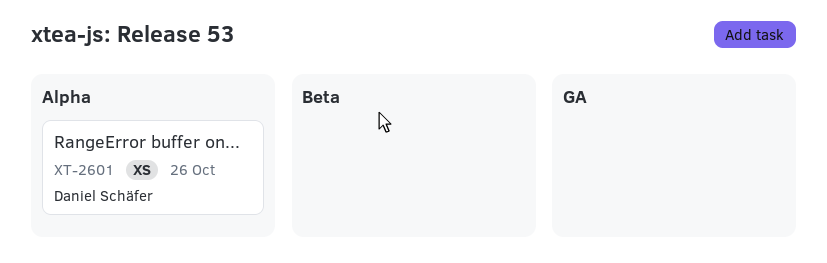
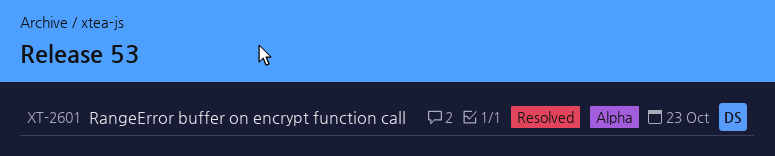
XT-2601, due: Oct 26 -> Oct 23

